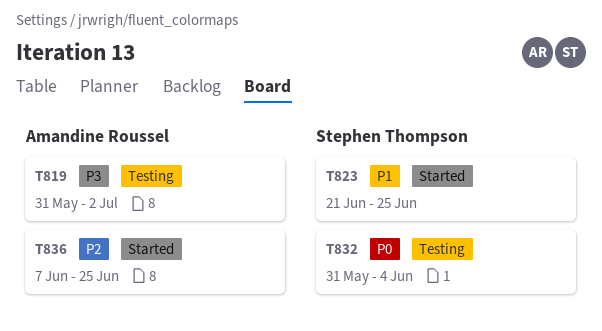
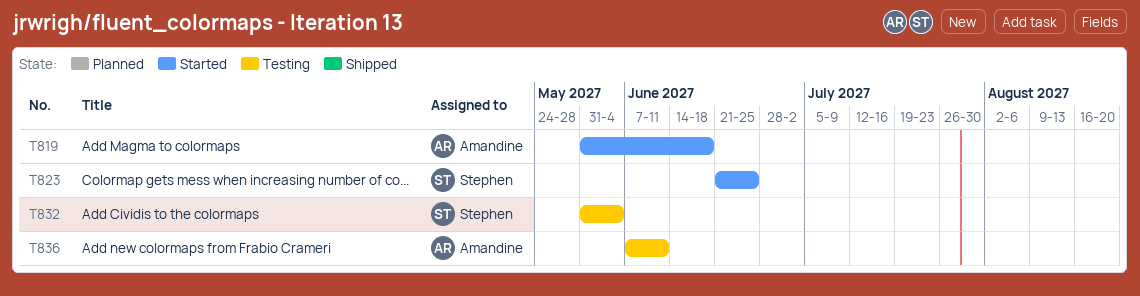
T819, status: Testing -> Started
T819, due: Jul 2 -> Jun 18
T836, status: Started -> Testing
T836, due: Jun 25 -> Jun 11

